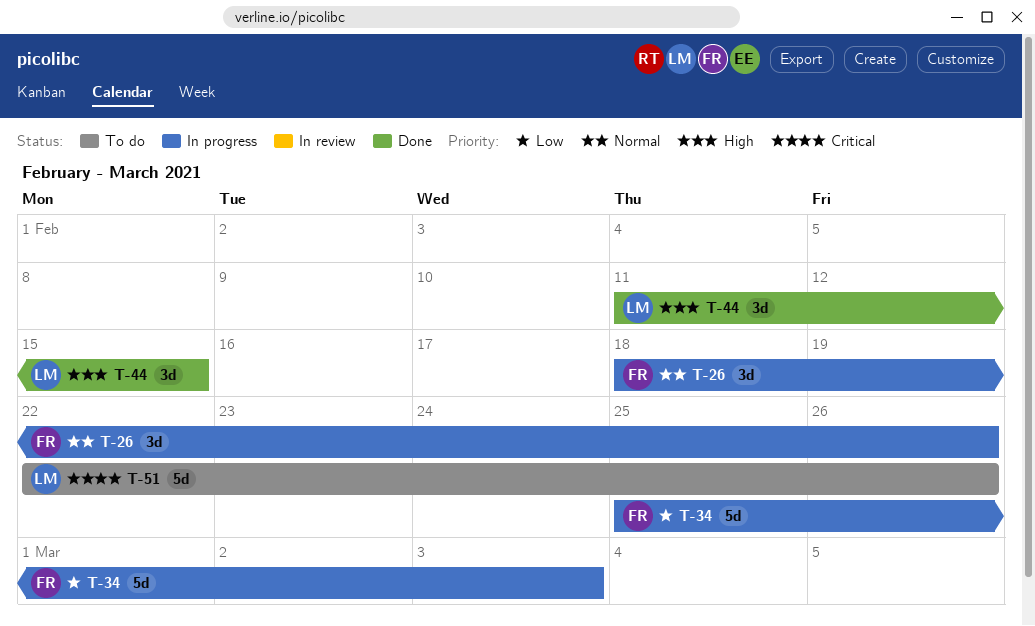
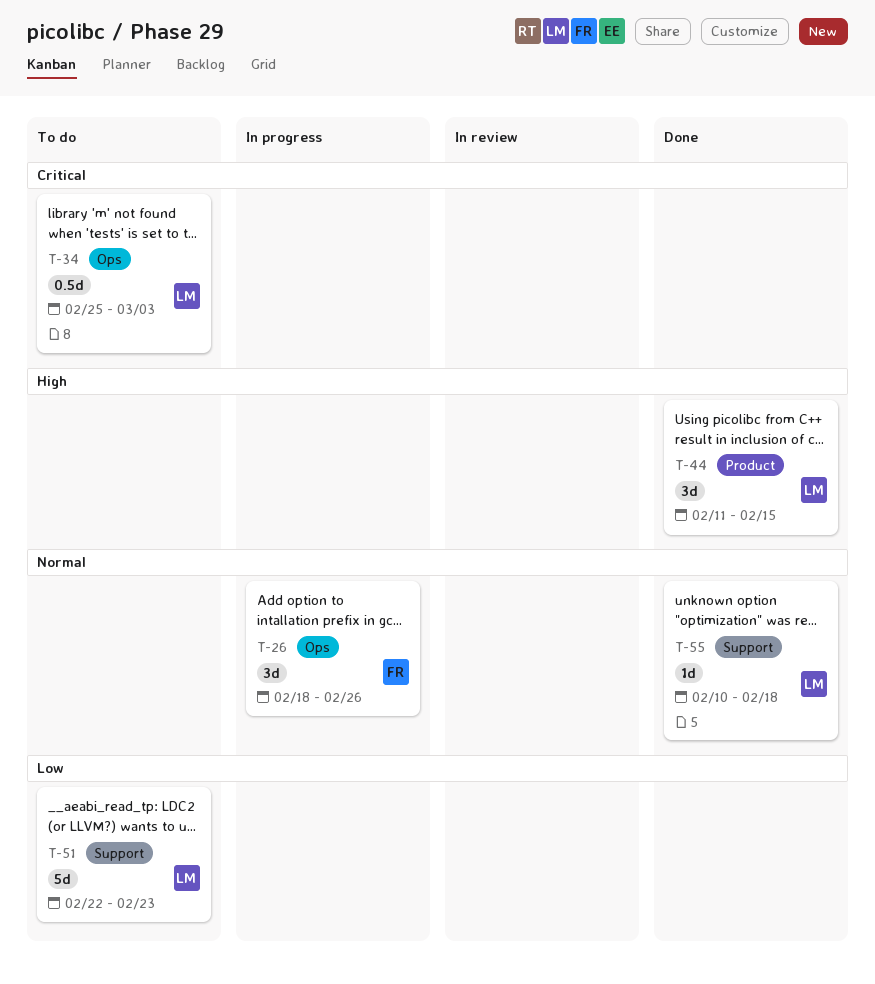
T-34, status: In progress -> To do
T-34, owner: FR -> LM
T-34, priority: Low -> Critical
T-34, estimate: 5d -> 0.5d
T-51, priority: Critical -> Low
T-51, due: Feb 26 -> Feb 23
T-55: none -> present

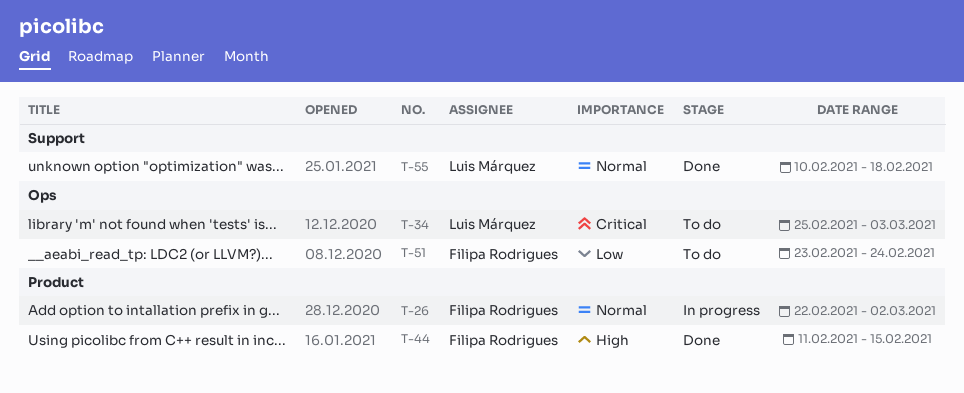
T-26, label: Ops -> Product
T-26, start: Feb 18 -> Feb 22
T-26, due: Feb 26 -> Mar 2
T-44, owner: Luis Márquez -> Filipa Rodrigues
T-51, owner: Luis Márquez -> Filipa Rodrigues
T-51, label: Support -> Ops
T-51, start: Feb 22 -> Feb 23
T-51, due: Feb 23 -> Feb 24

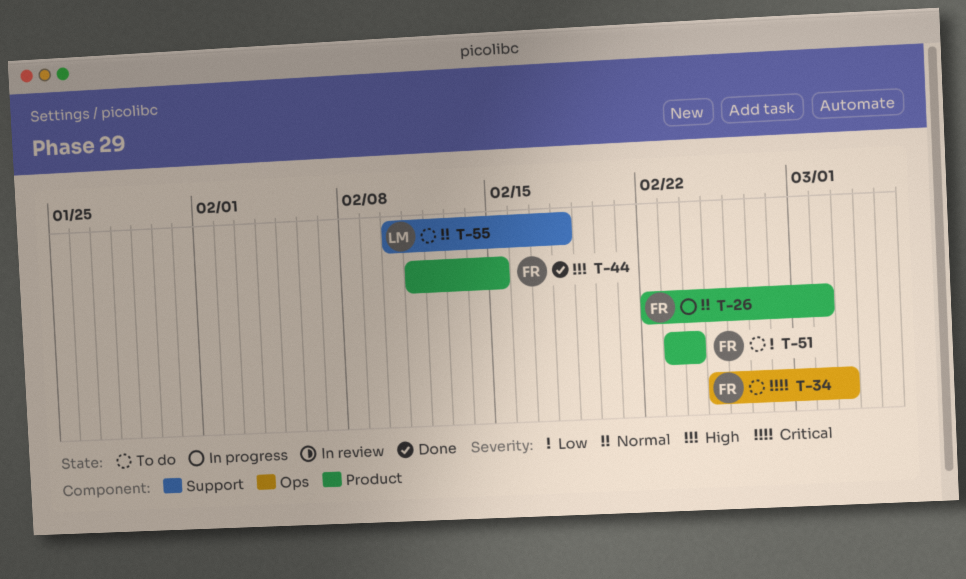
T-34, owner: Luis Márquez -> Filipa Rodrigues
T-51, label: Ops -> Product
T-55, status: Done -> To do

